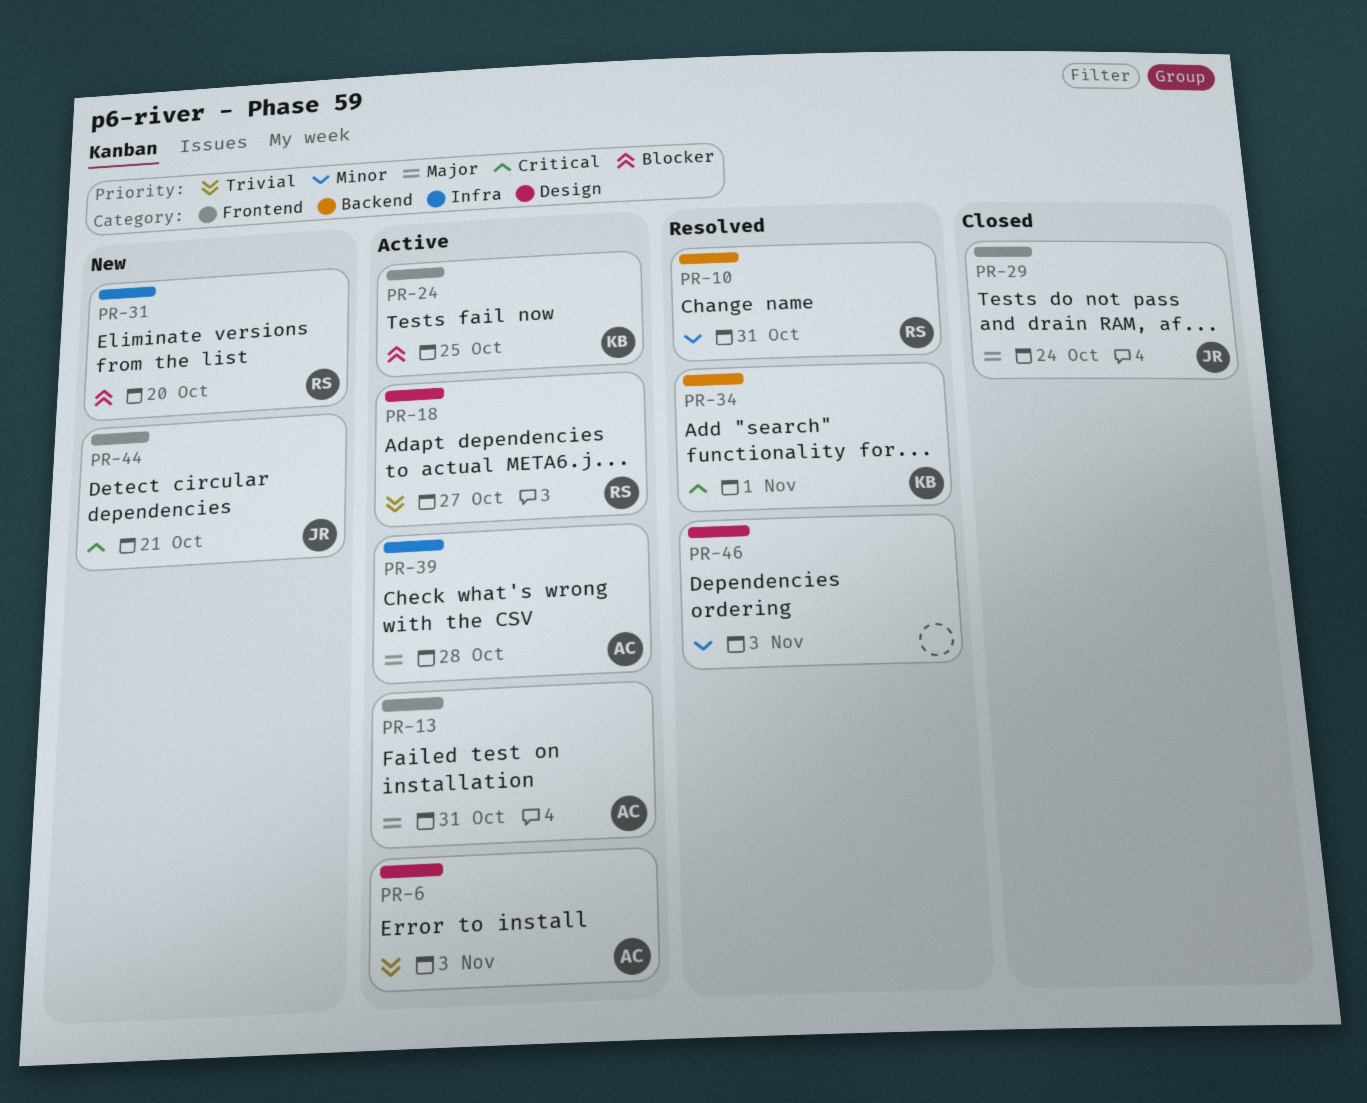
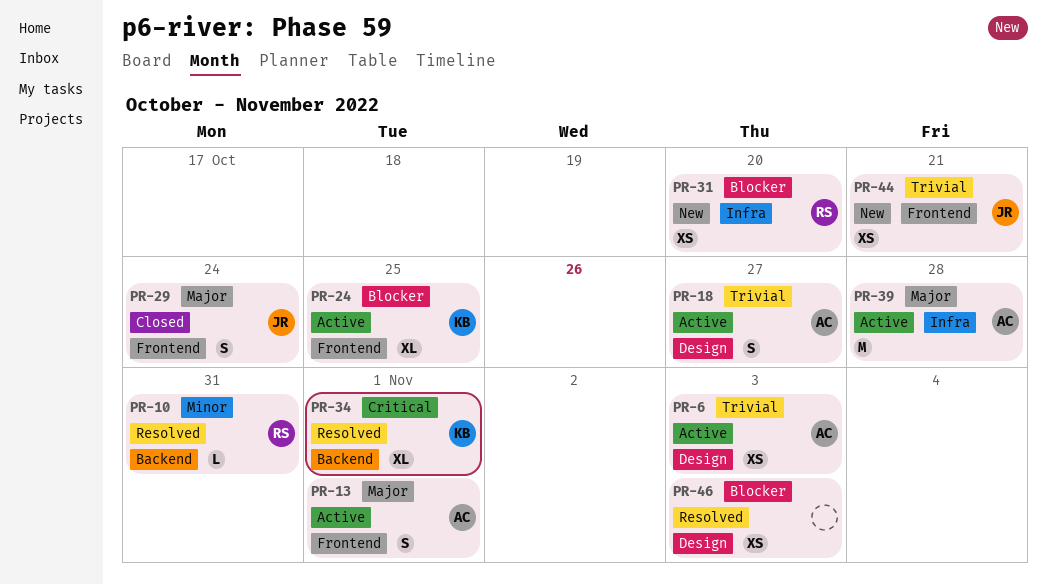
PR-13, due: Oct 31 -> Nov 1
PR-18, owner: RS -> AC
PR-44, priority: Critical -> Trivial
PR-46, priority: Minor -> Blocker

